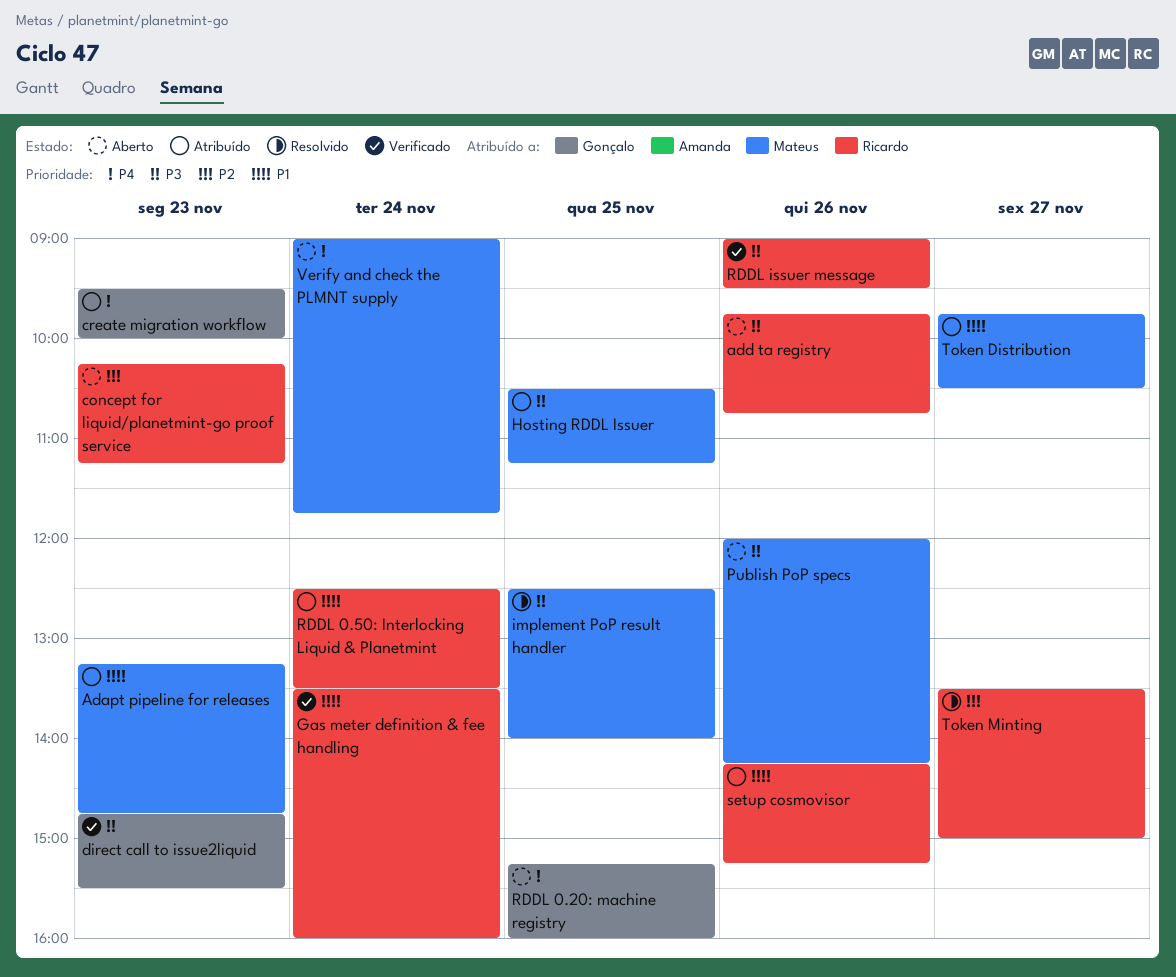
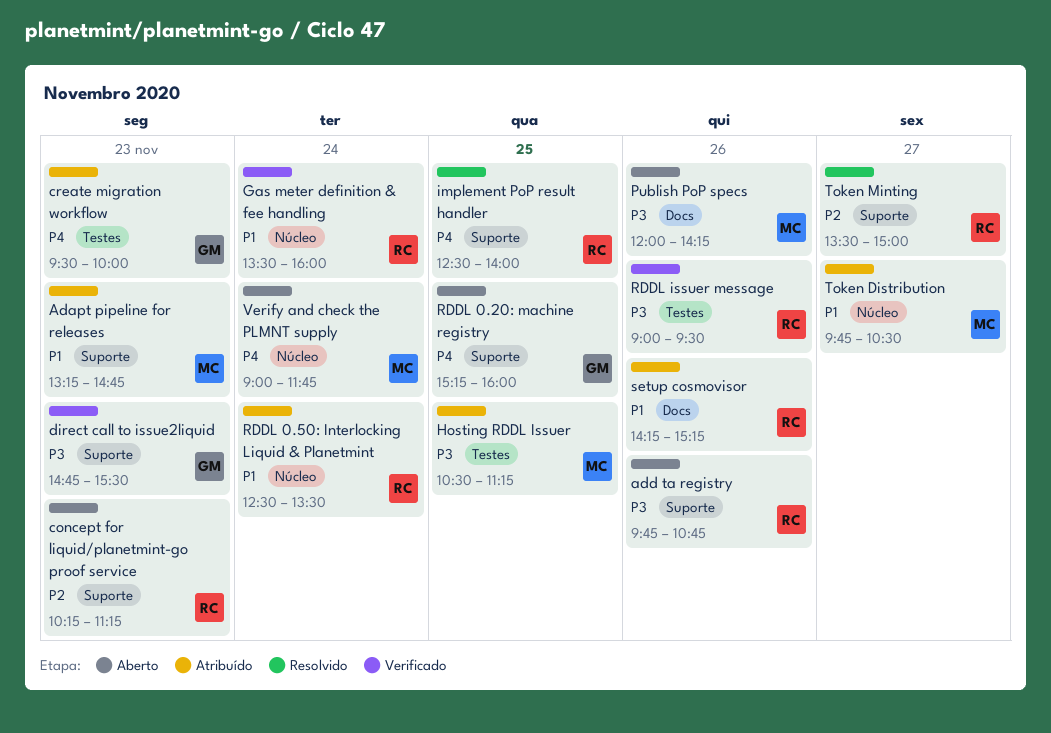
implement PoP result handler, owner: Mateus -> Ricardo
implement PoP result handler, priority: P3 -> P4

